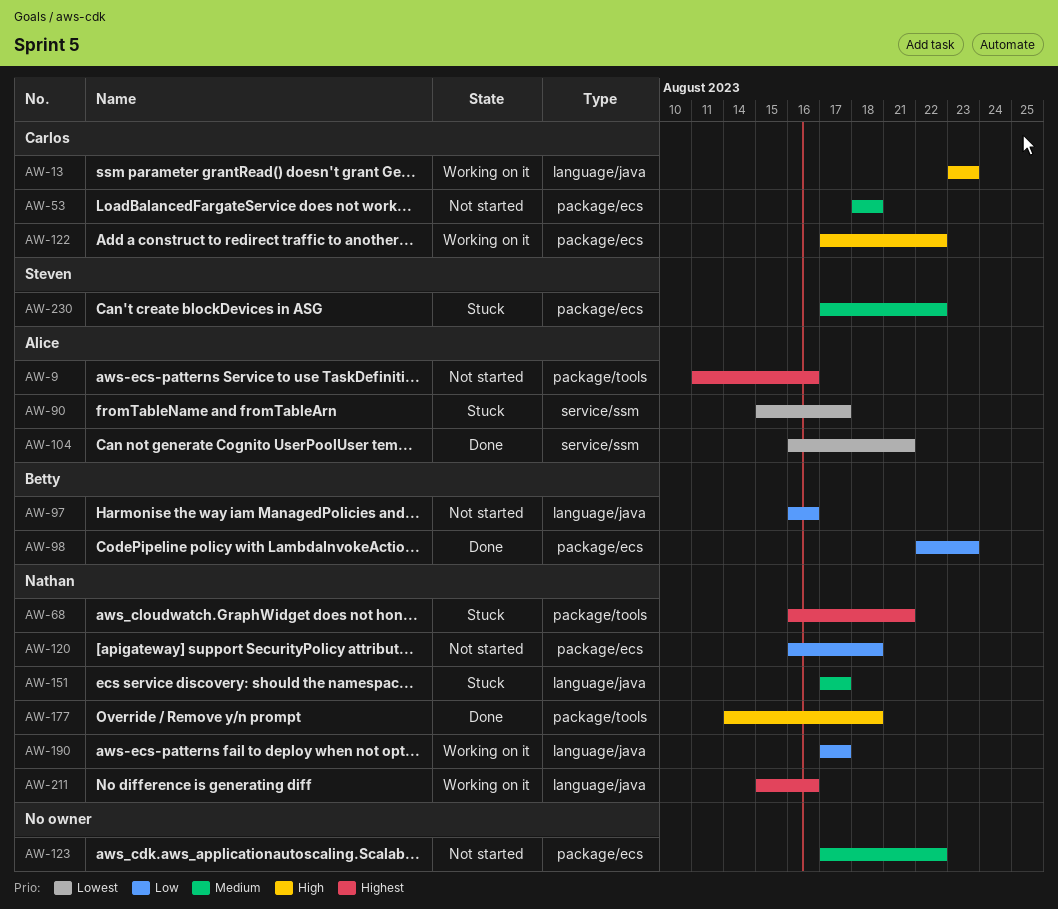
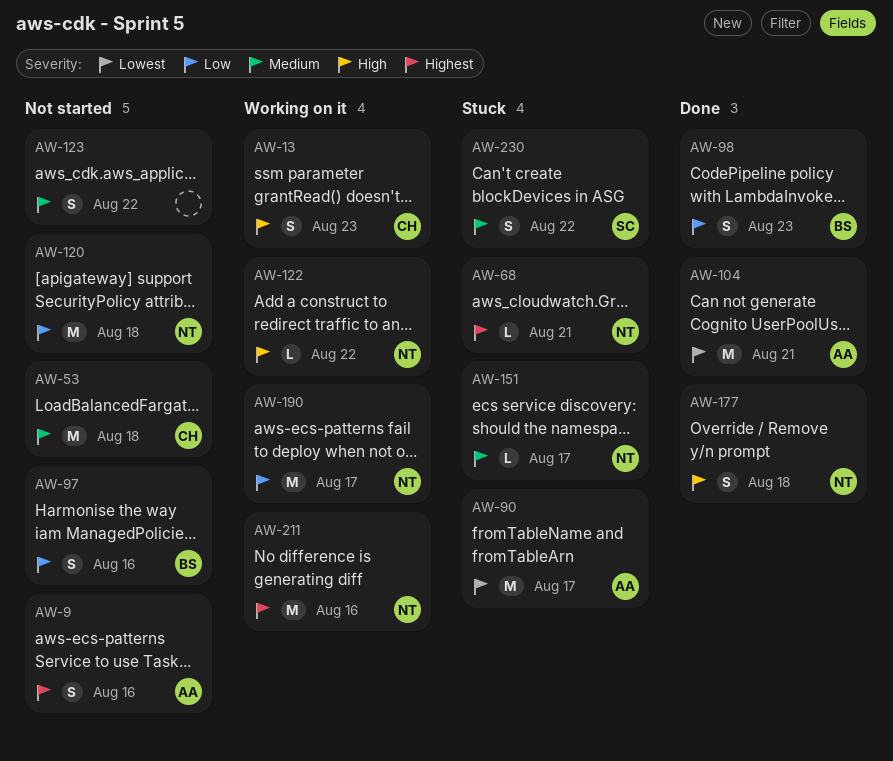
AW-122, owner: Carlos -> Nathan

